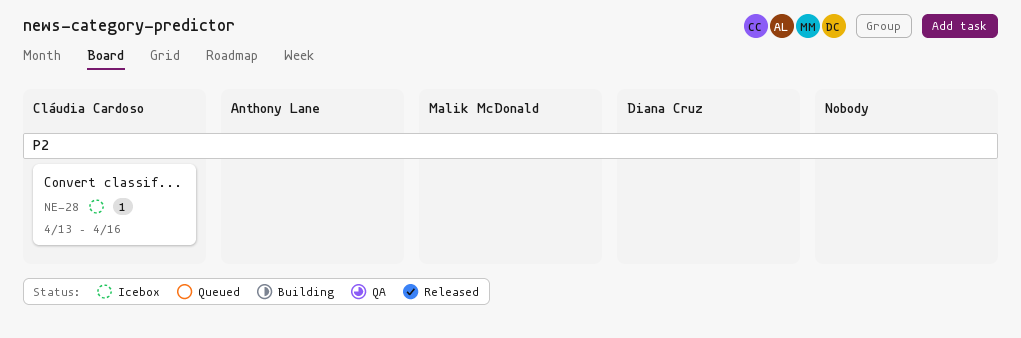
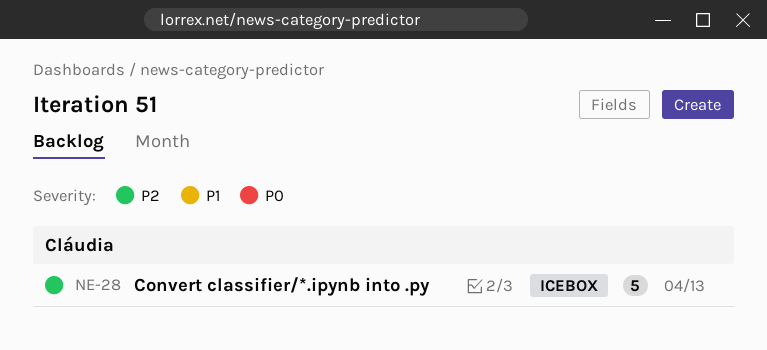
NE-28, estimate: 1 -> 5
NE-28, due: Apr 16 -> Apr 13

